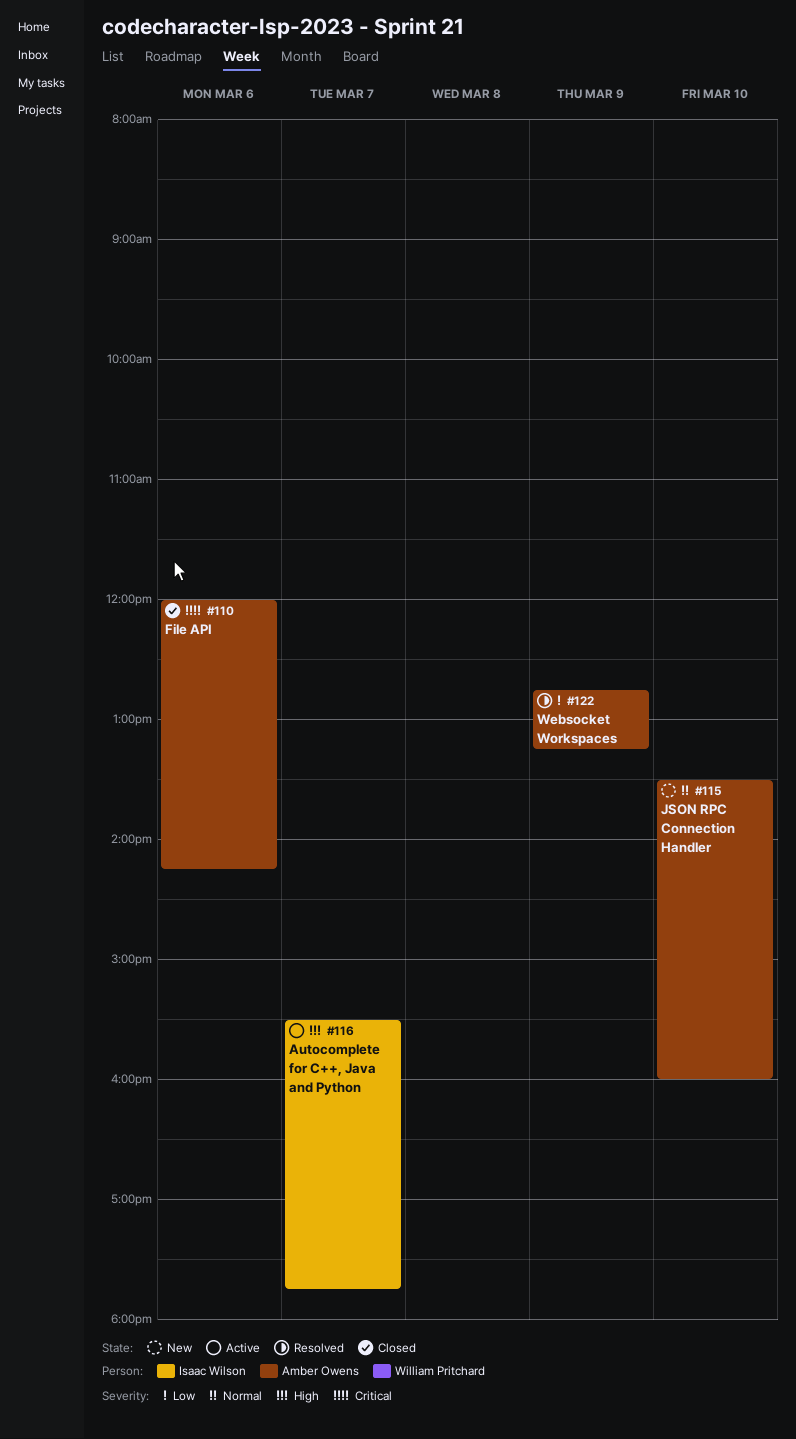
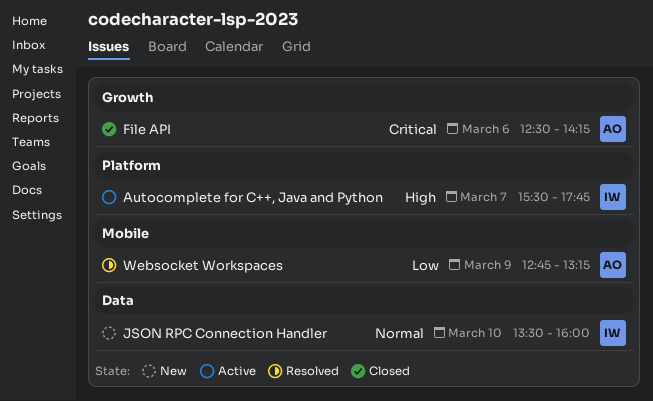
File API, begins: 12:00 -> 12:30
JSON RPC Connection Handler, owner: Amber Owens -> Isaac Wilson

